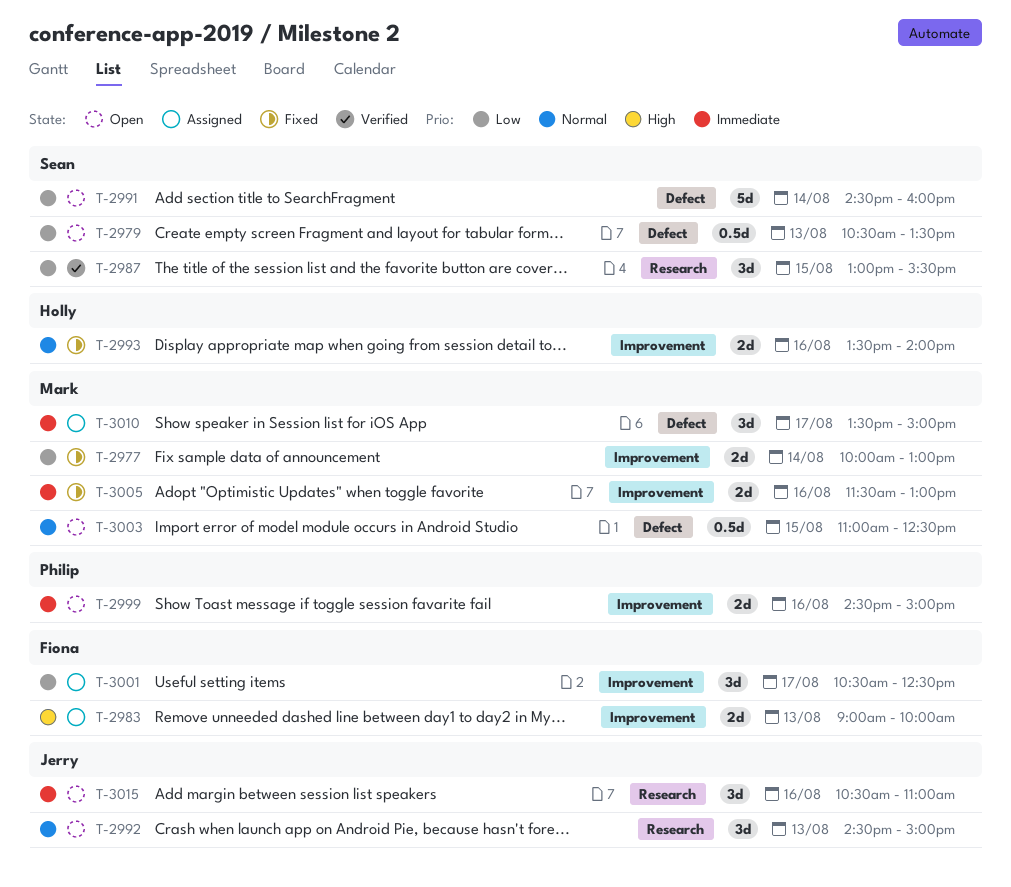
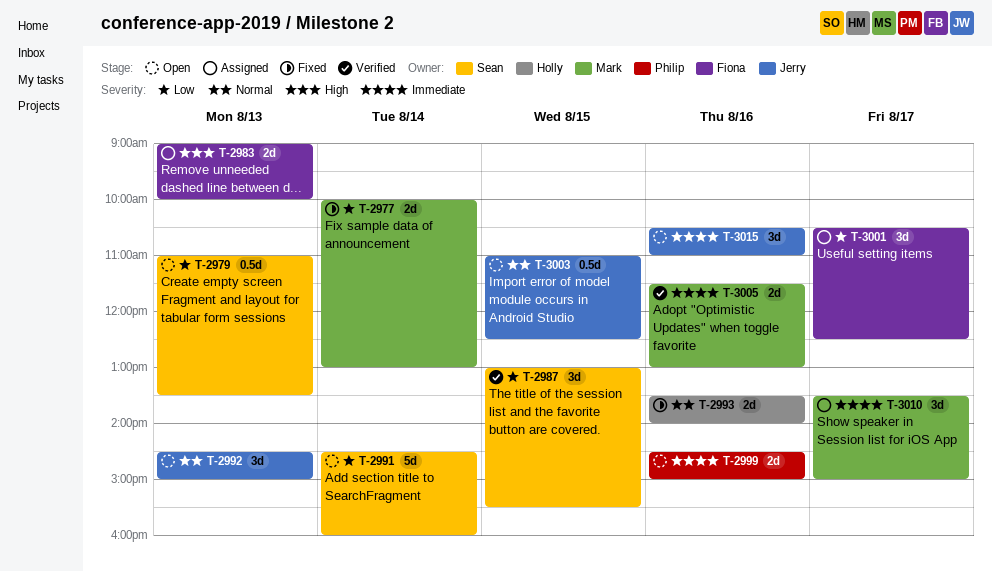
T-2979, begins: 10:30 -> 11:00
T-3003, owner: Mark -> Jerry
T-3005, status: Fixed -> Verified

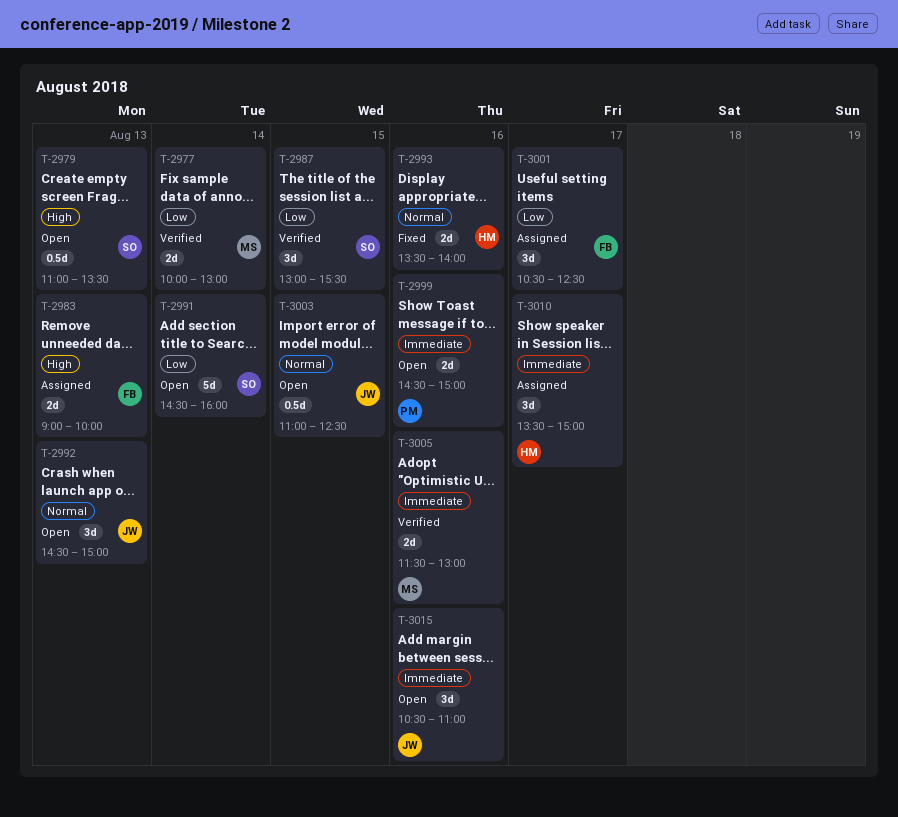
T-2977, status: Fixed -> Verified
T-2979, priority: Low -> High
T-3010, owner: Mark -> Holly

